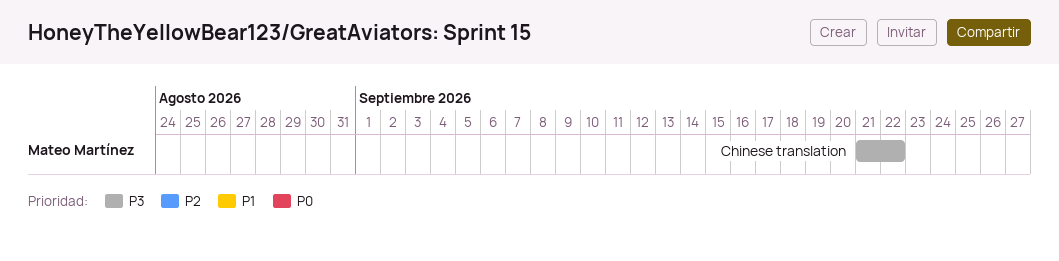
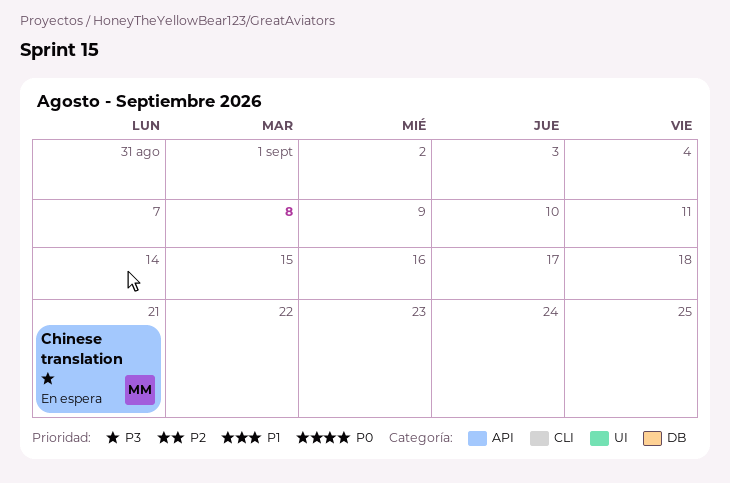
Chinese translation, due: Sep 22 -> Sep 21

